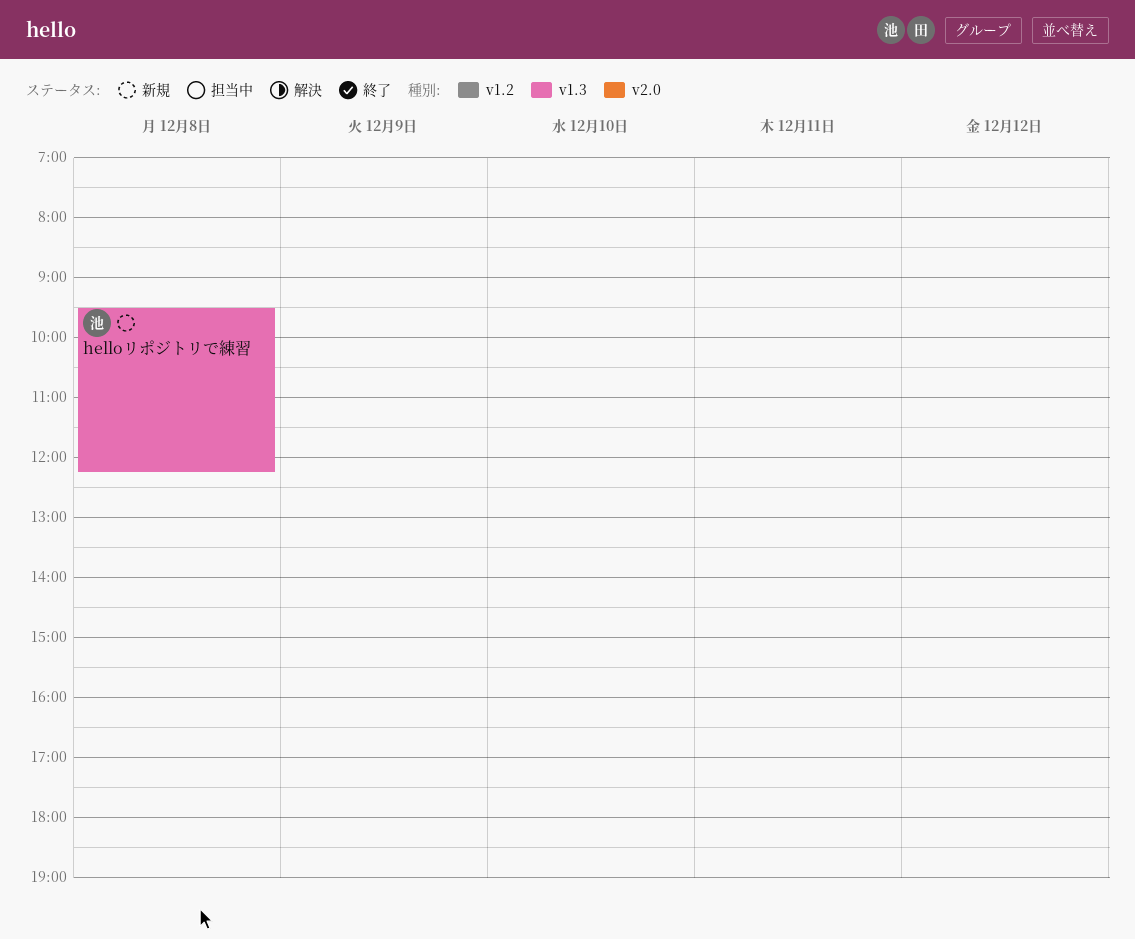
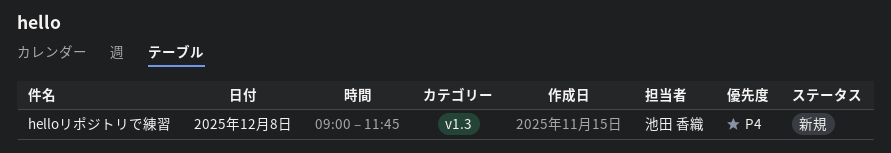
helloリポジトリで練習, begins: 09:30 -> 09:00
helloリポジトリで練習, ends: 12:15 -> 11:45

